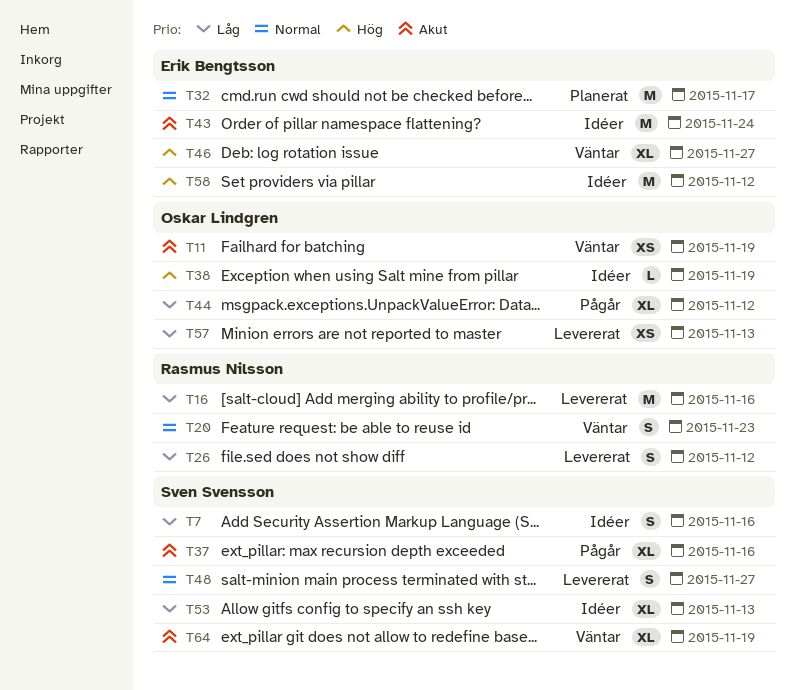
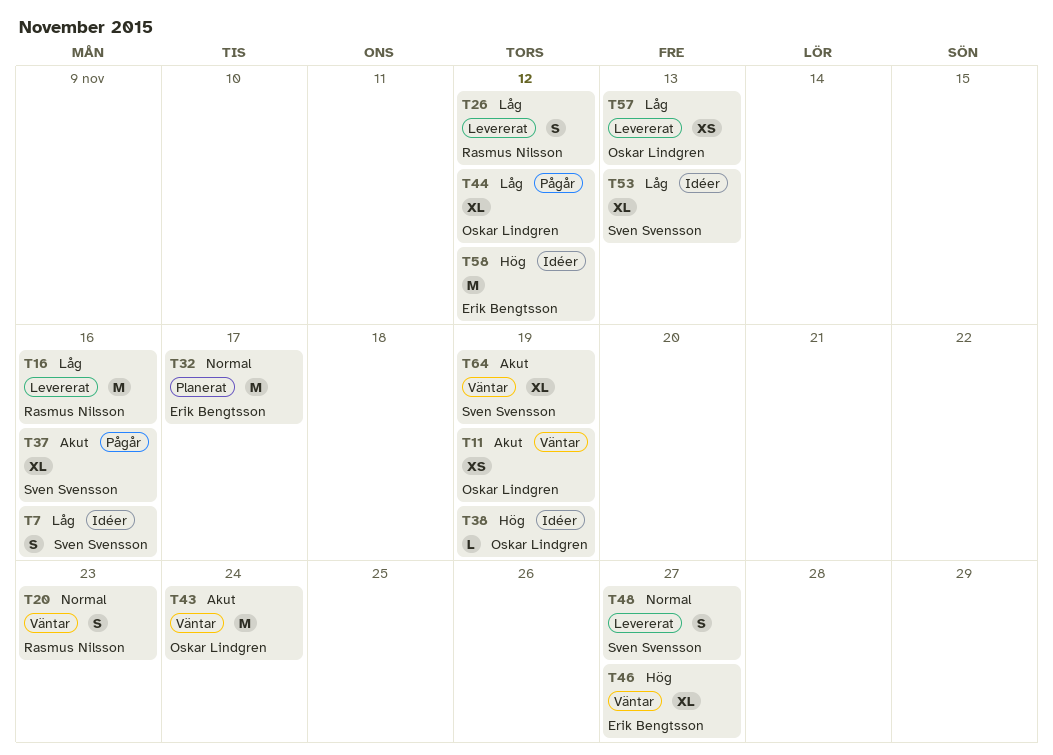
T43, status: Idéer -> Väntar
T43, owner: Erik Bengtsson -> Oskar Lindgren

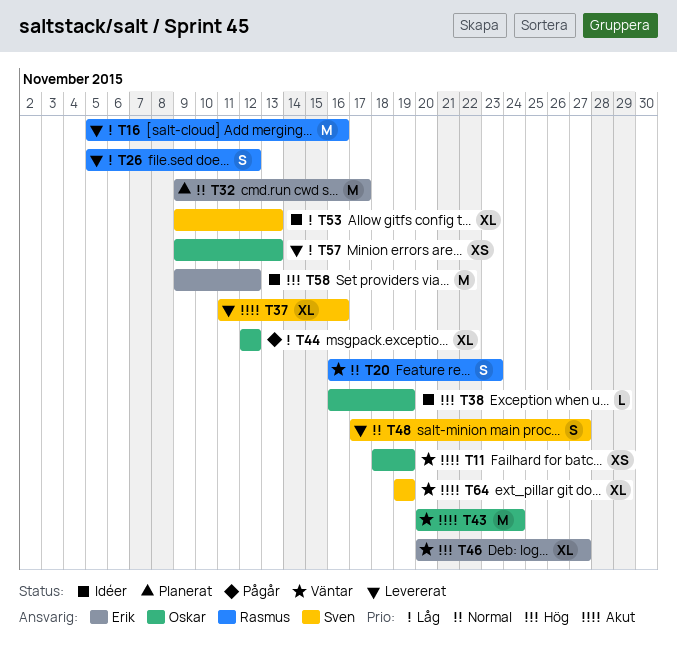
T7: present -> none
T37, status: Pågår -> Levererat

